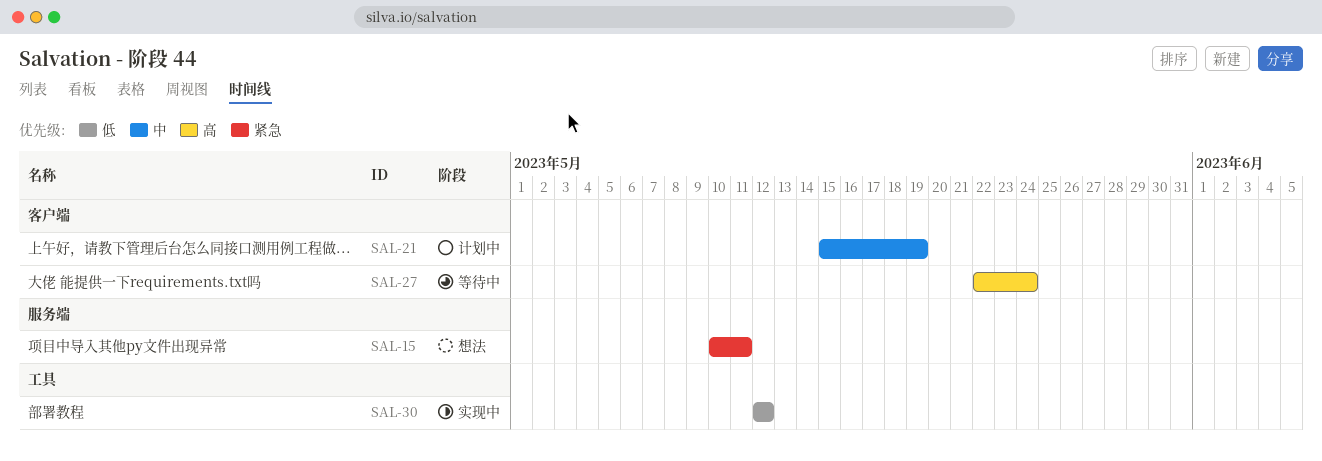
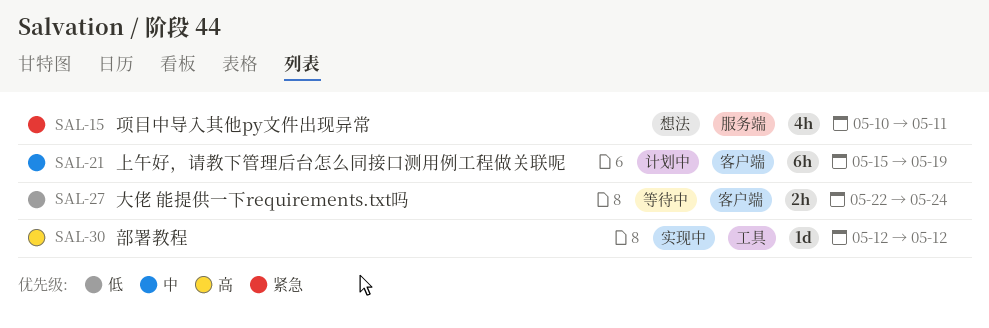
SAL-27, priority: 高 -> 低
SAL-30, priority: 低 -> 高

